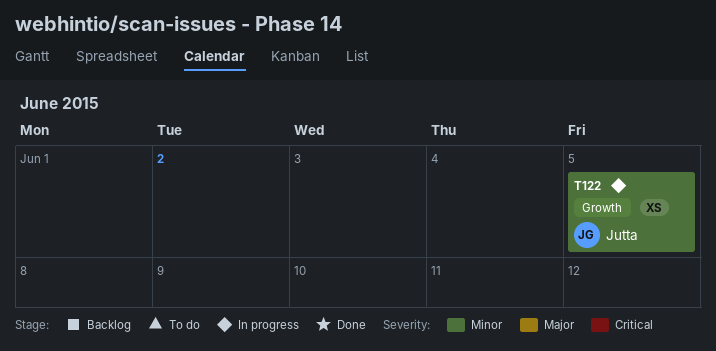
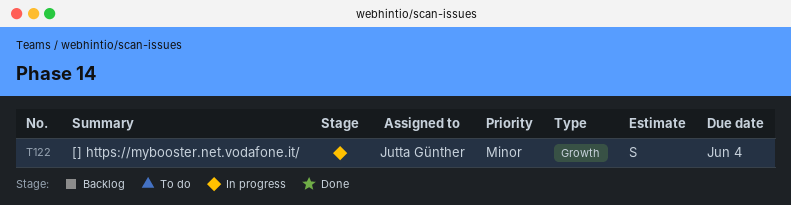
T122, estimate: XS -> S
T122, due: Jun 5 -> Jun 4

